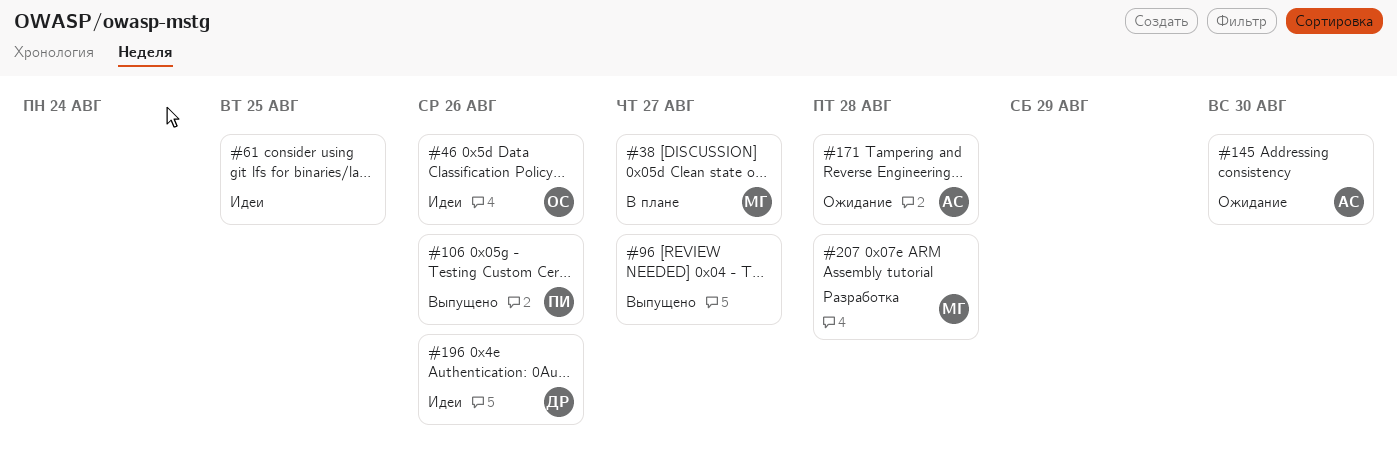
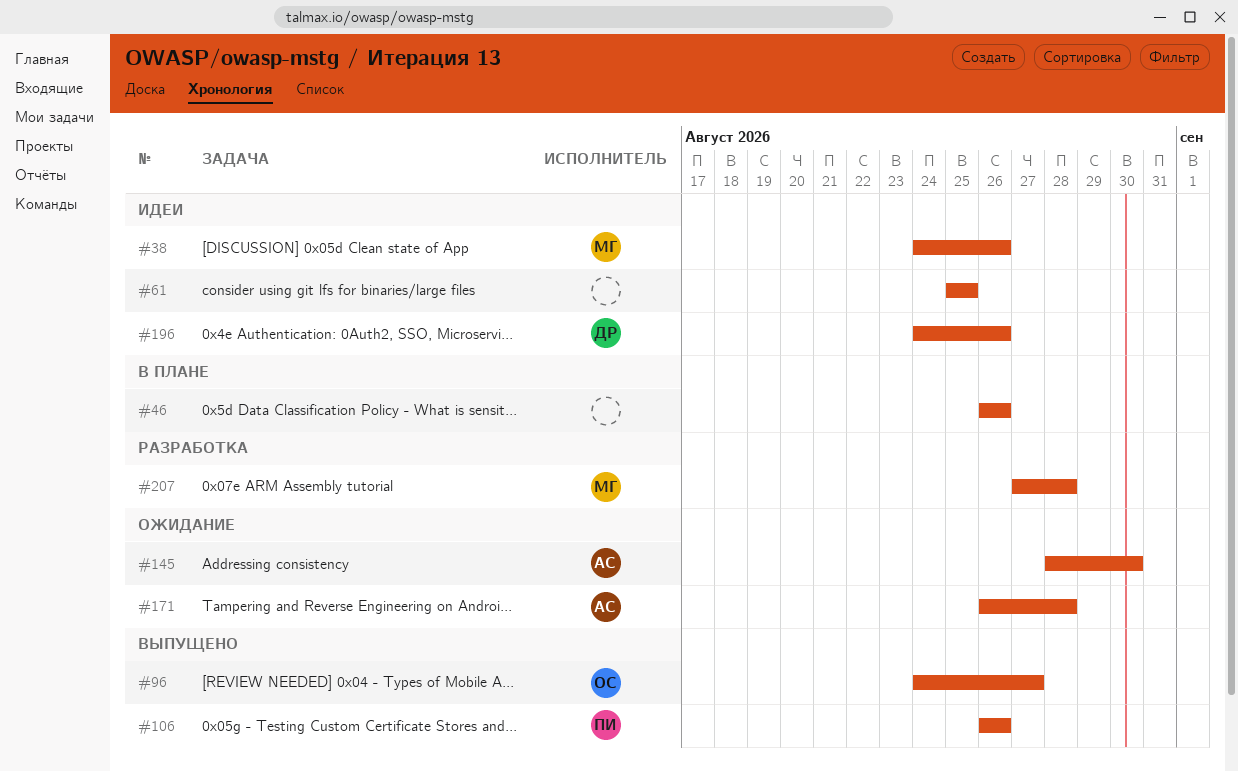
#38, status: В плане -> Идеи
#38, due: Aug 27 -> Aug 26
#46, status: Идеи -> В плане
#46, owner: ОС -> none
#96, owner: none -> ОС

